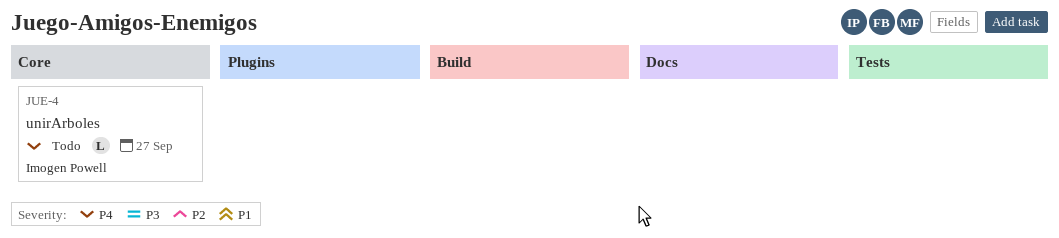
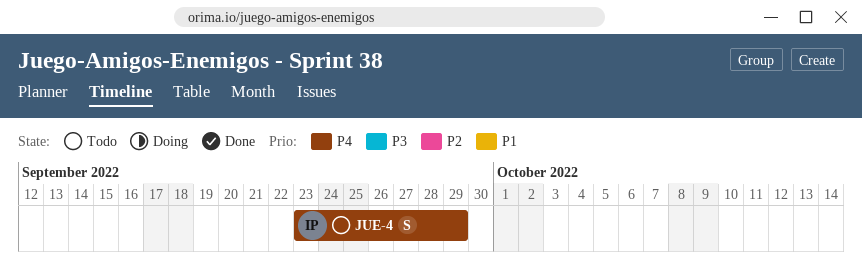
JUE-4, estimate: L -> S
JUE-4, due: Sep 27 -> Sep 29

